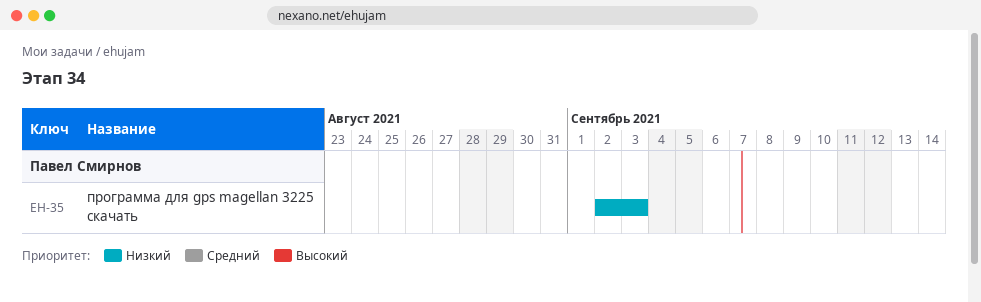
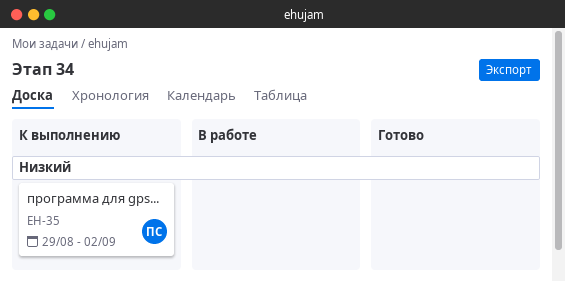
EH-35, start: Sep 2 -> Aug 29
EH-35, due: Sep 3 -> Sep 2

